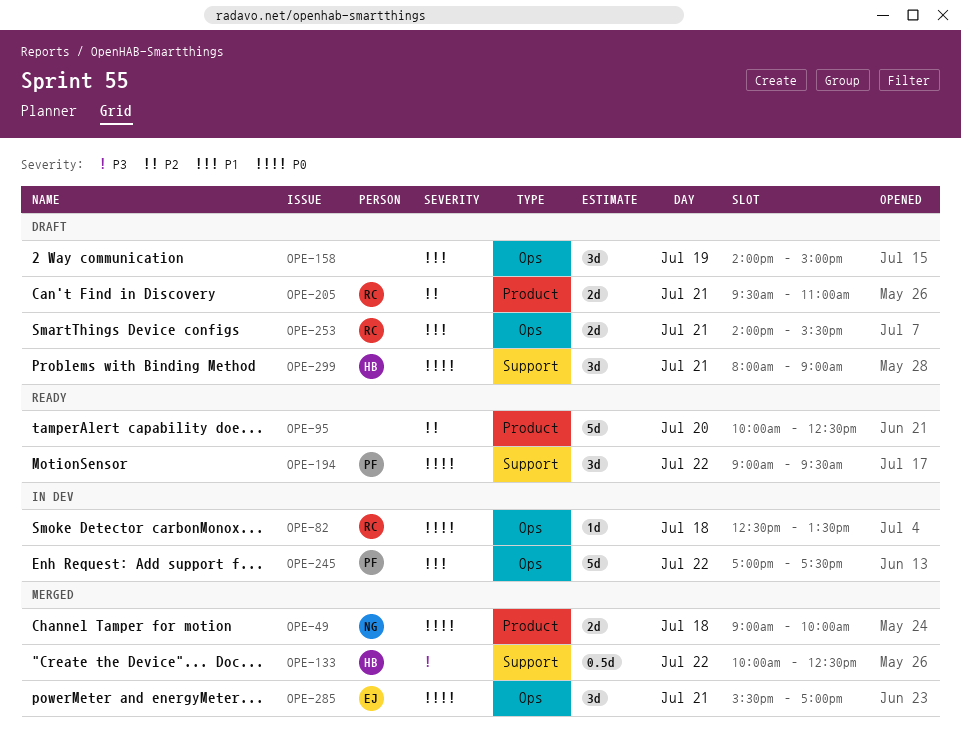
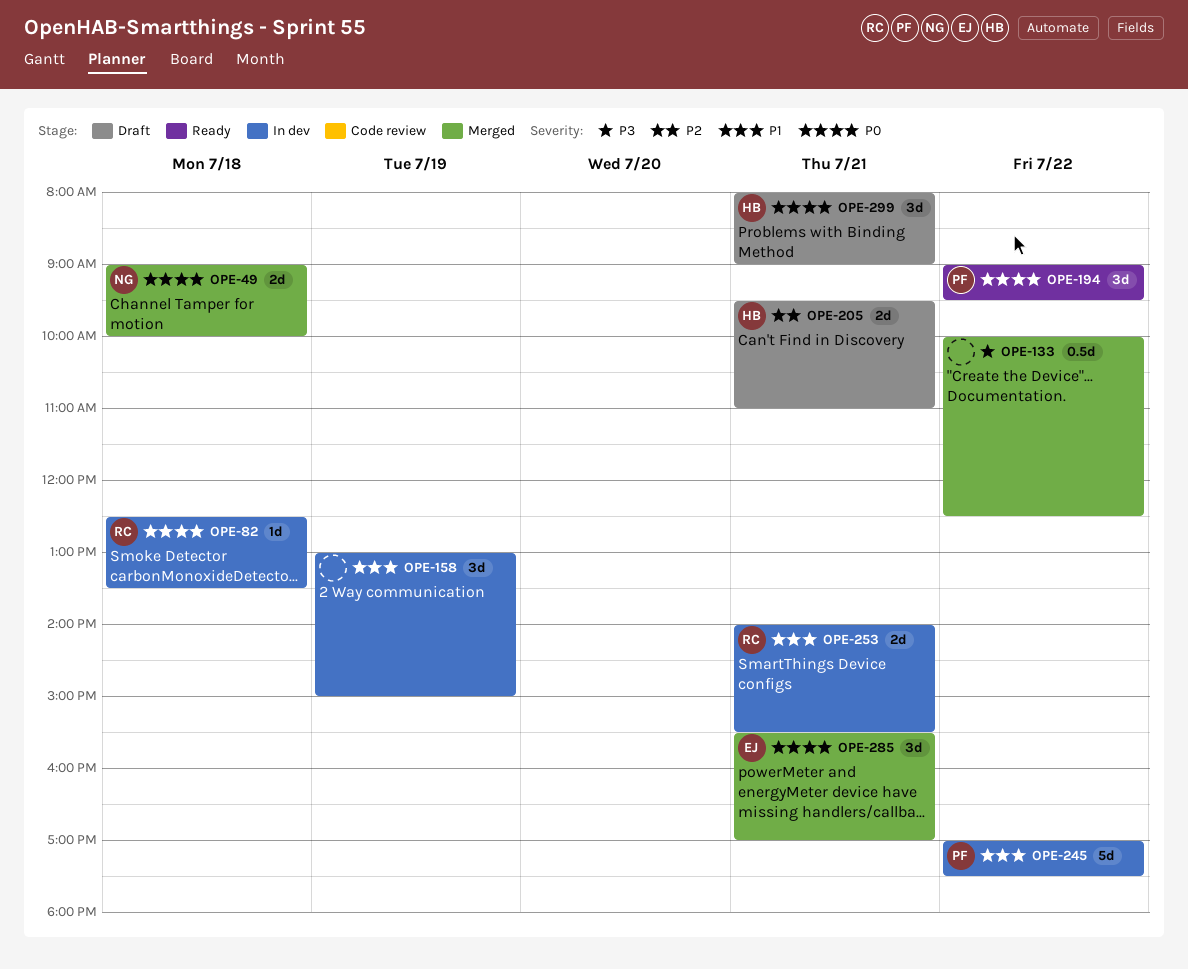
OPE-95: present -> none
OPE-133, owner: HB -> none
OPE-158, status: Draft -> In dev
OPE-158, begins: 14:00 -> 13:00
OPE-205, owner: RC -> HB
OPE-253, status: Draft -> In dev

